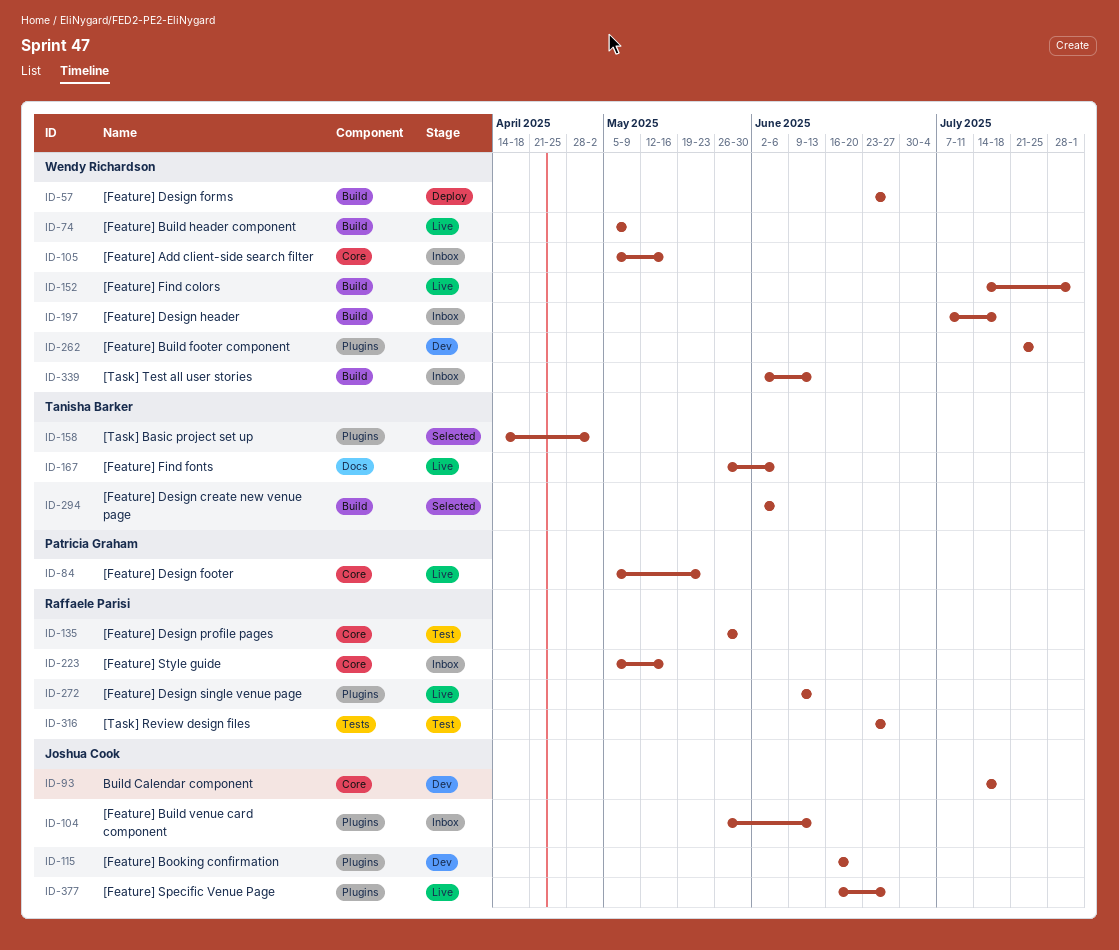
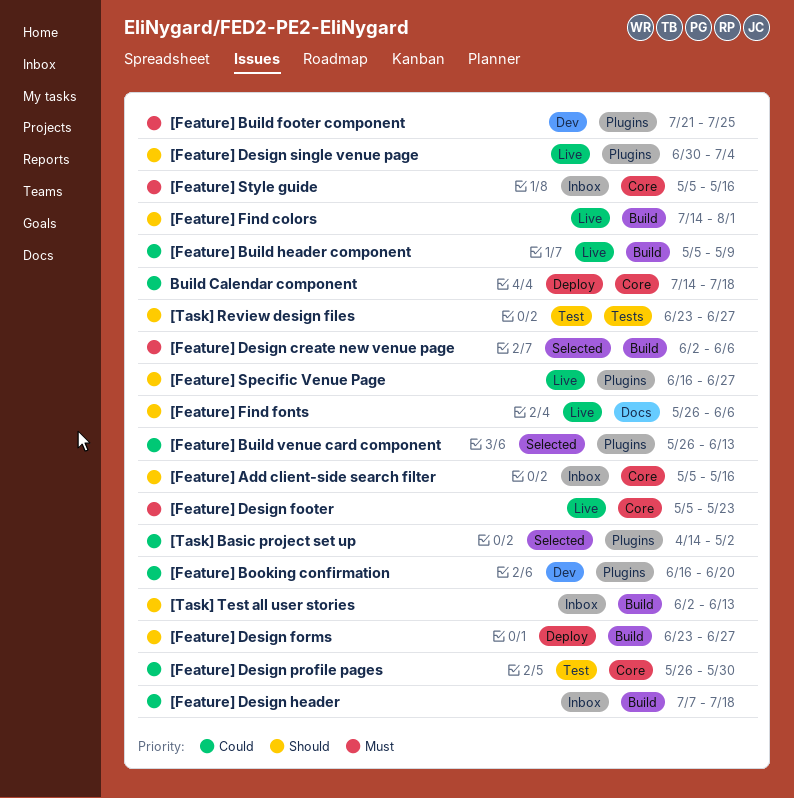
[Feature] Build venue card component, status: Inbox -> Selected
[Feature] Design single venue page, start: Jun 9 -> Jun 30
[Feature] Design single venue page, due: Jun 13 -> Jul 4
Build Calendar component, status: Dev -> Deploy

